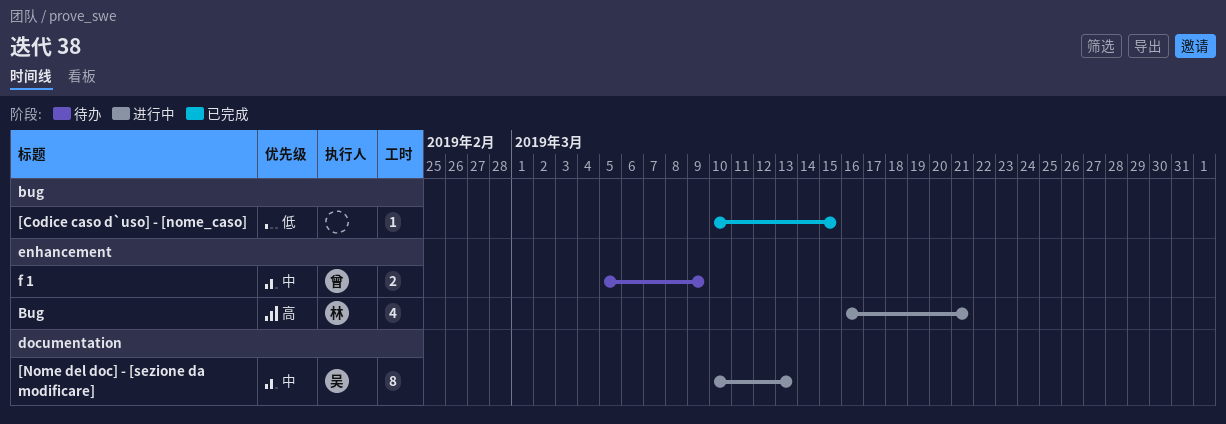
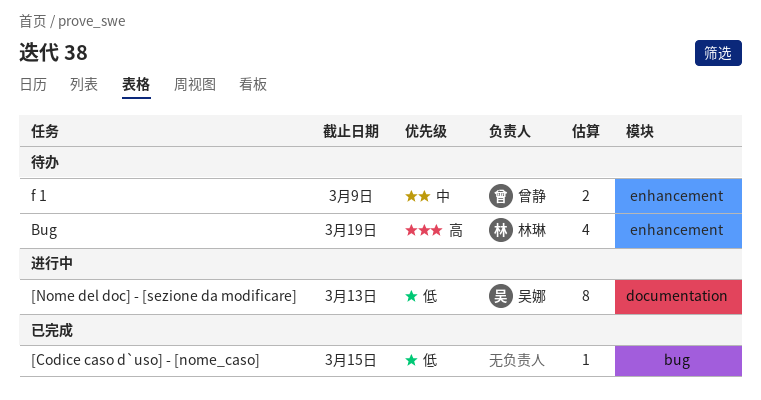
[Nome del doc] - [sezione da modificare], priority: 中 -> 低
Bug, status: 进行中 -> 待办
Bug, due: Mar 21 -> Mar 19

